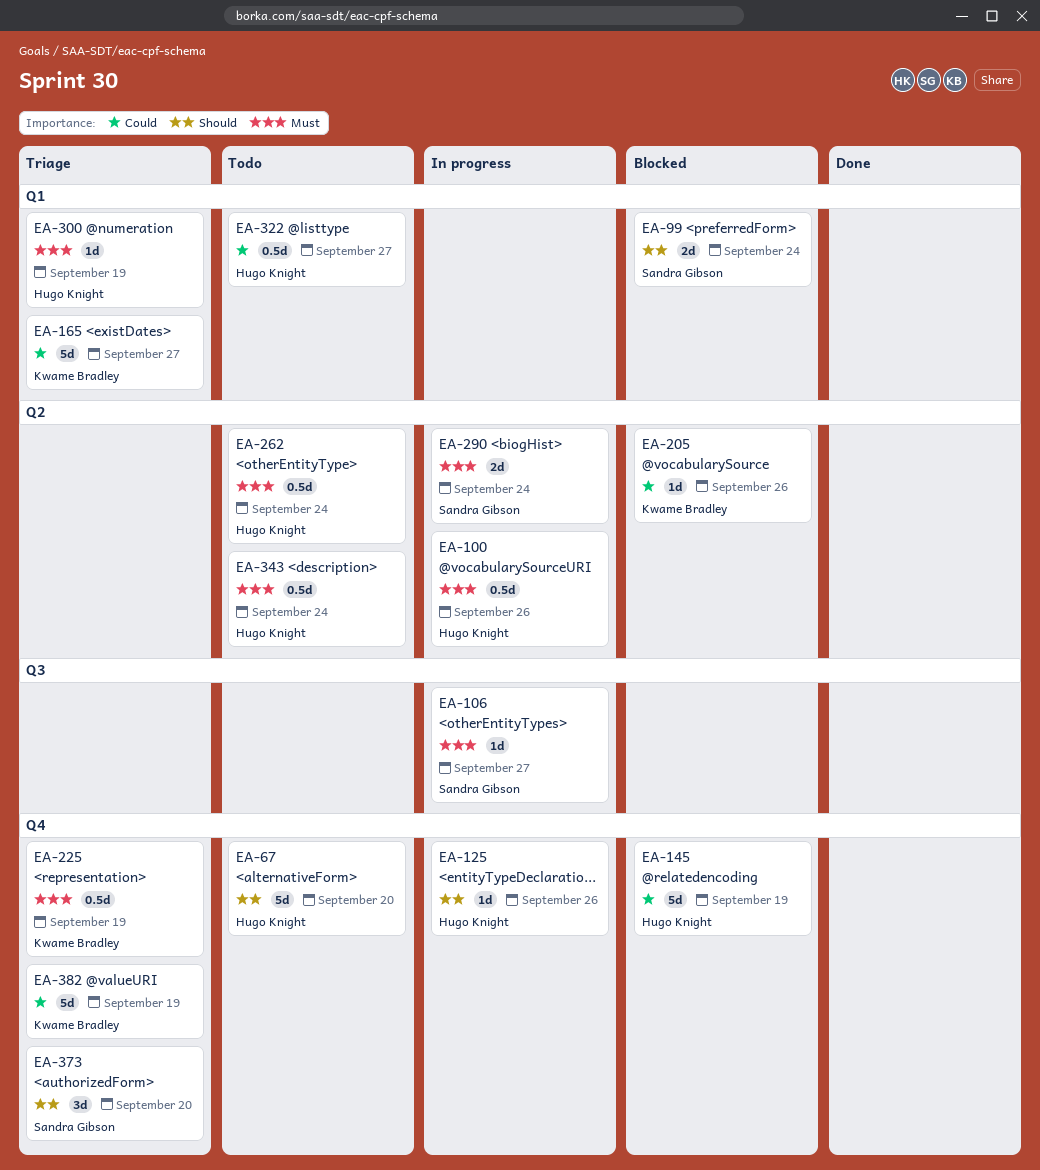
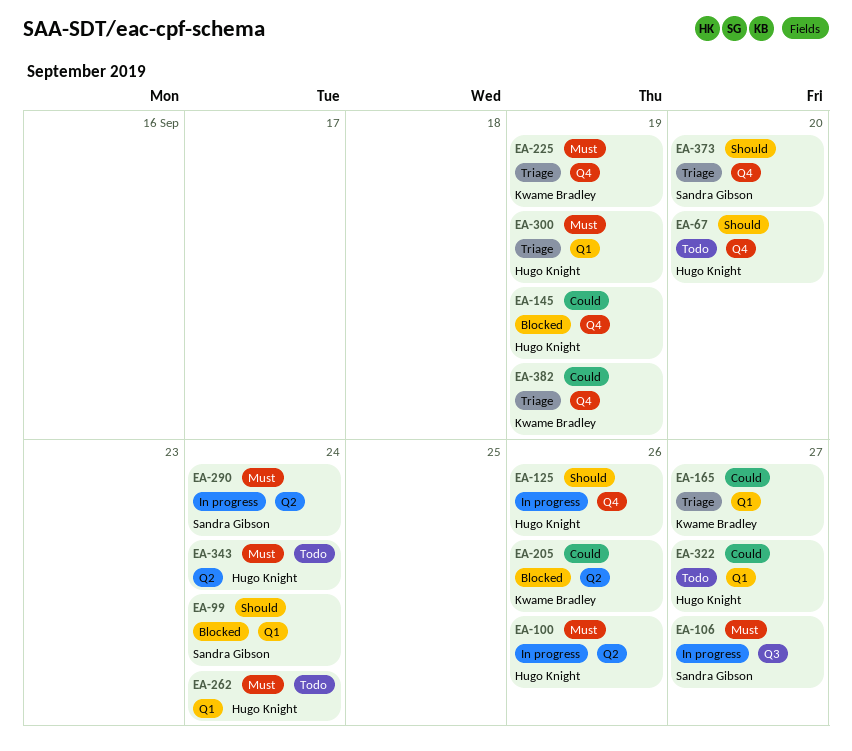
EA-262, label: Q2 -> Q1

